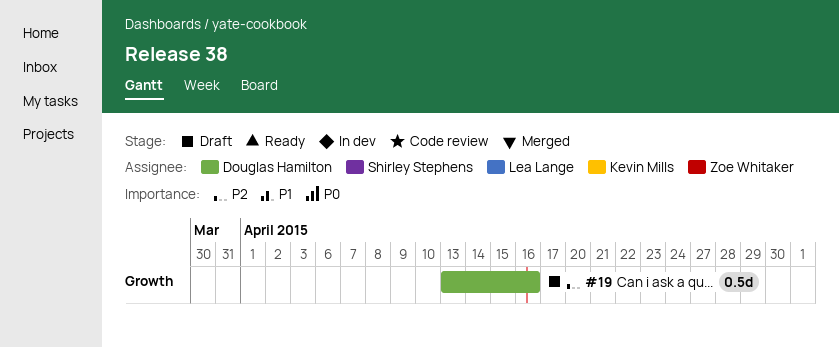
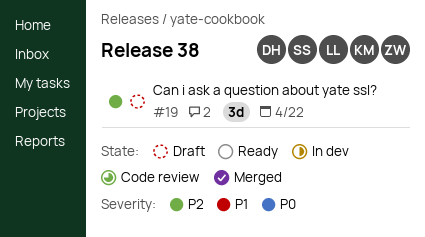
#19, estimate: 0.5d -> 3d
#19, due: Apr 16 -> Apr 22

